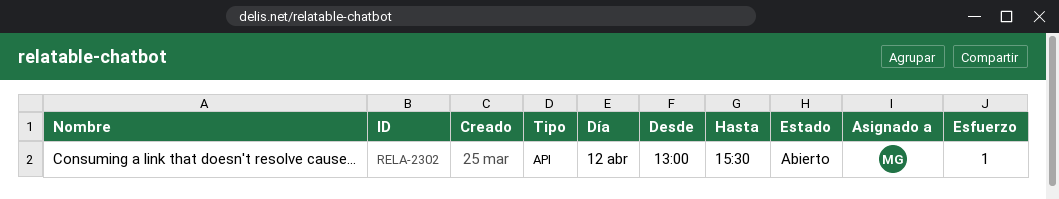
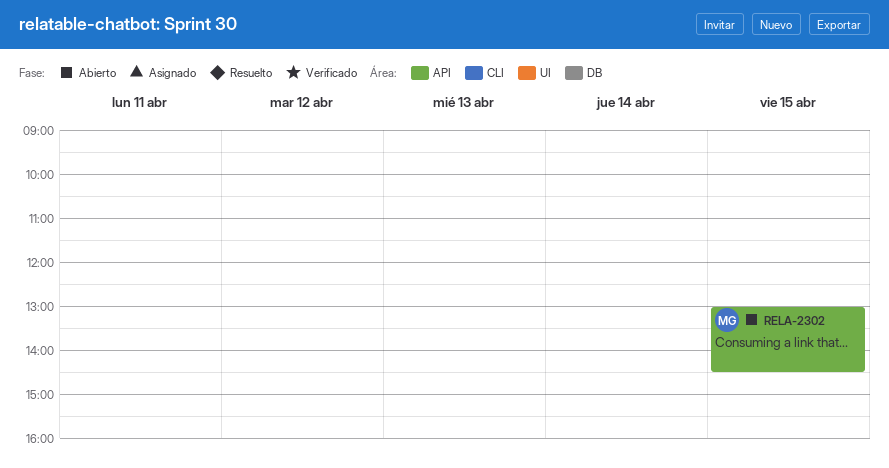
RELA-2302, day: Apr 12 -> Apr 15
RELA-2302, ends: 15:30 -> 14:30

